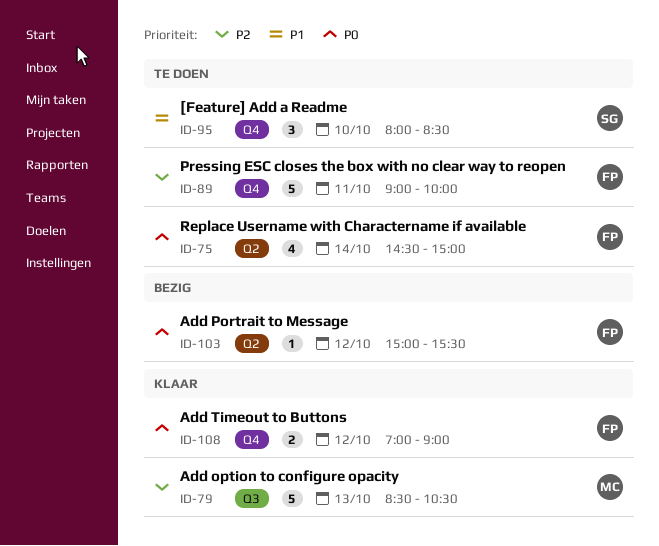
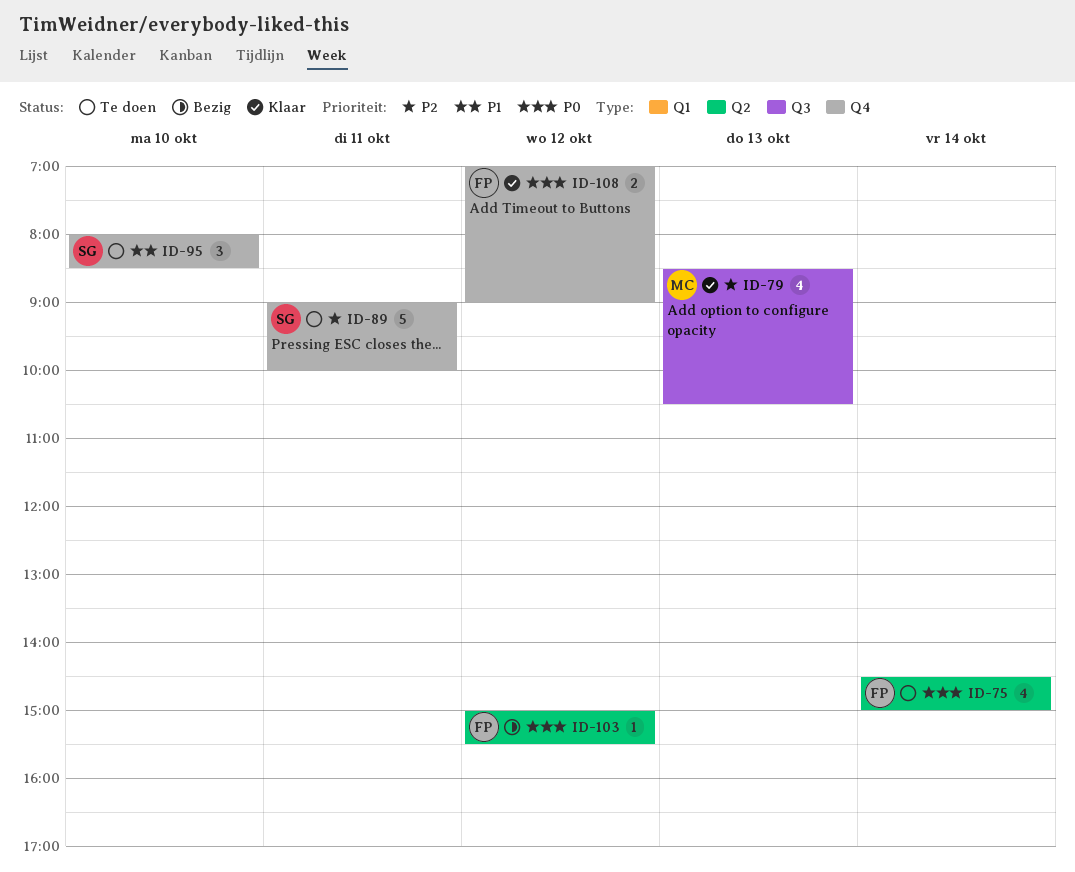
ID-79, estimate: 5 -> 4
ID-89, owner: FP -> SG

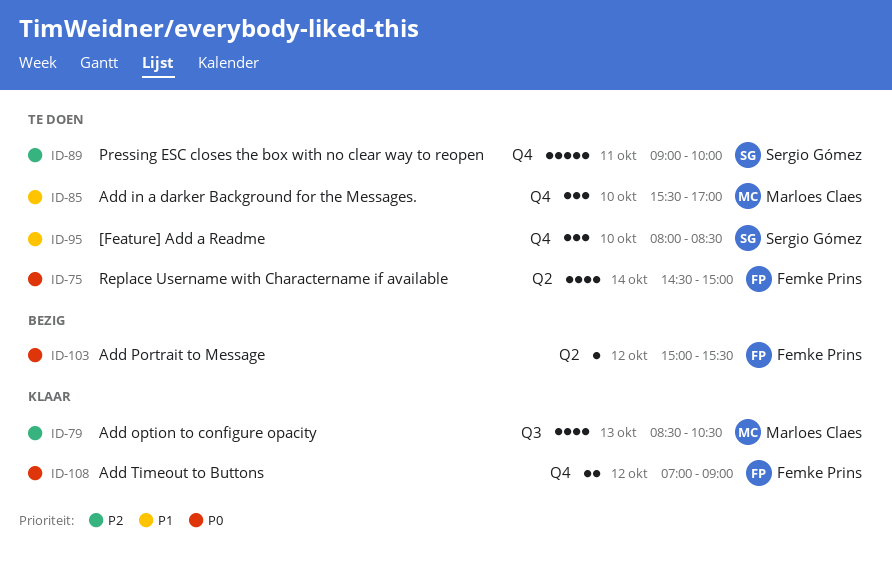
ID-85: none -> present

